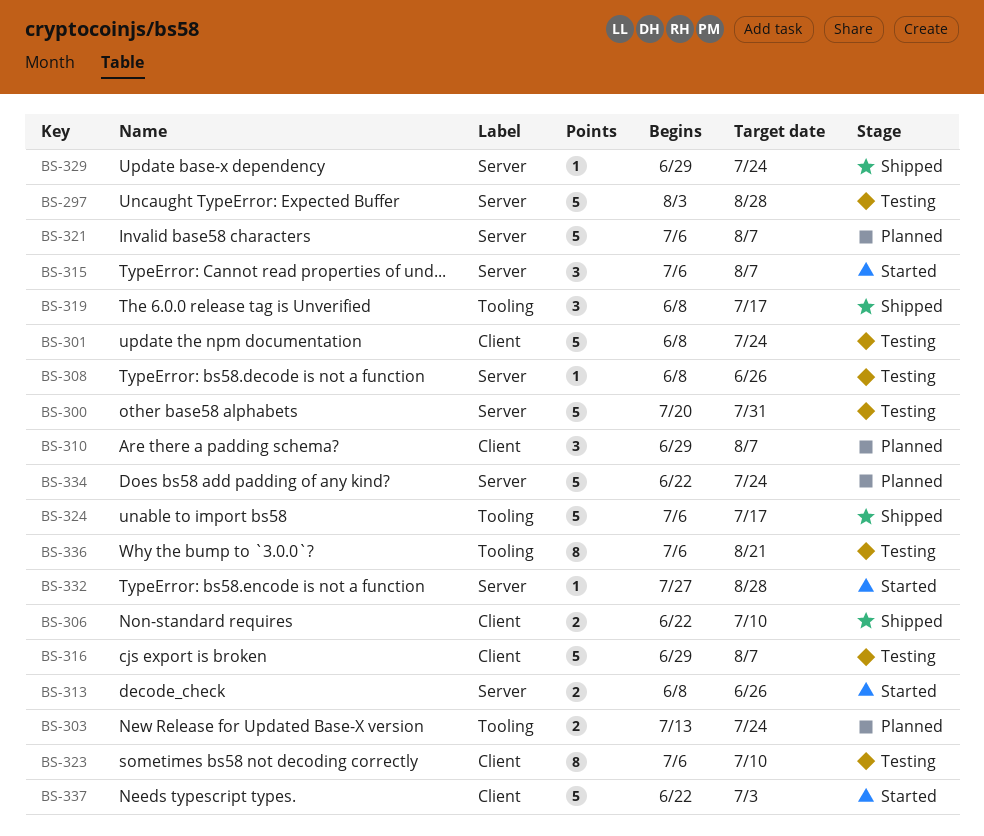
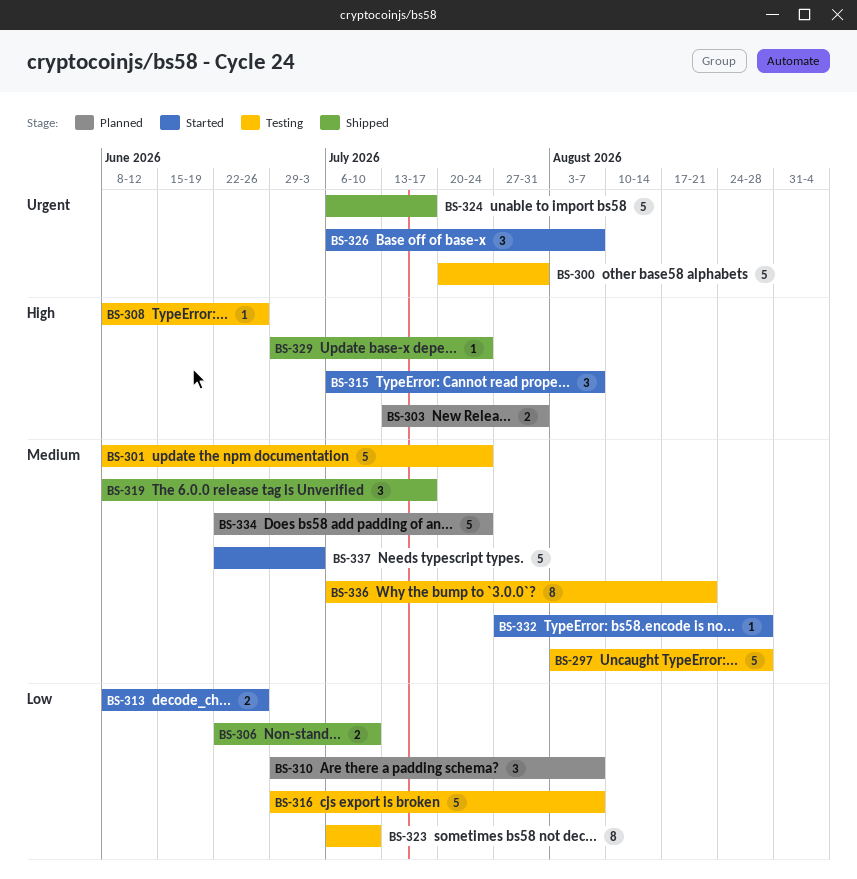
BS-303, due: Jul 24 -> Jul 31
BS-321: present -> none
BS-326: none -> present

